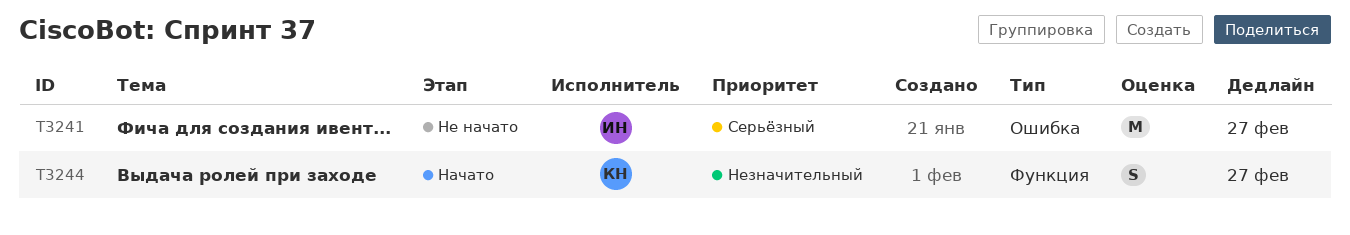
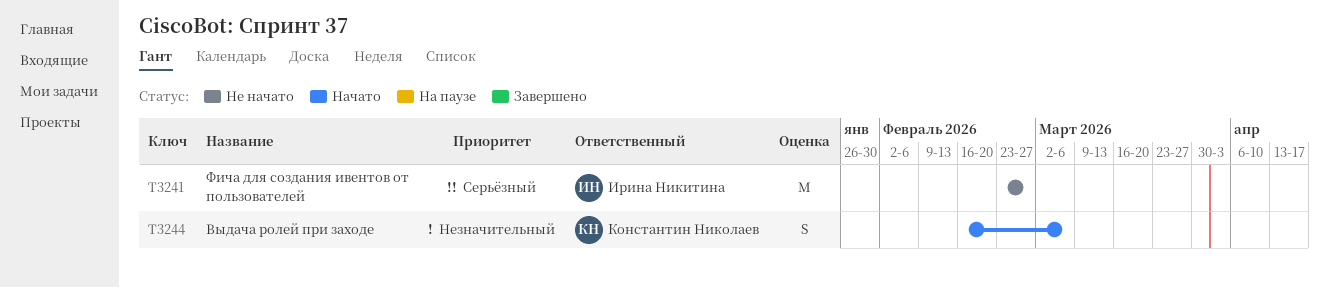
T3244, due: Feb 27 -> Mar 6

